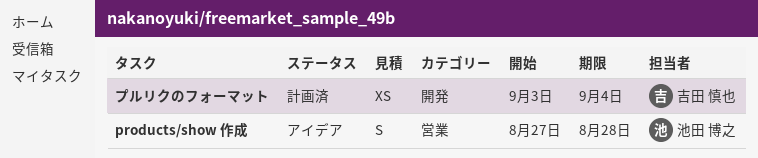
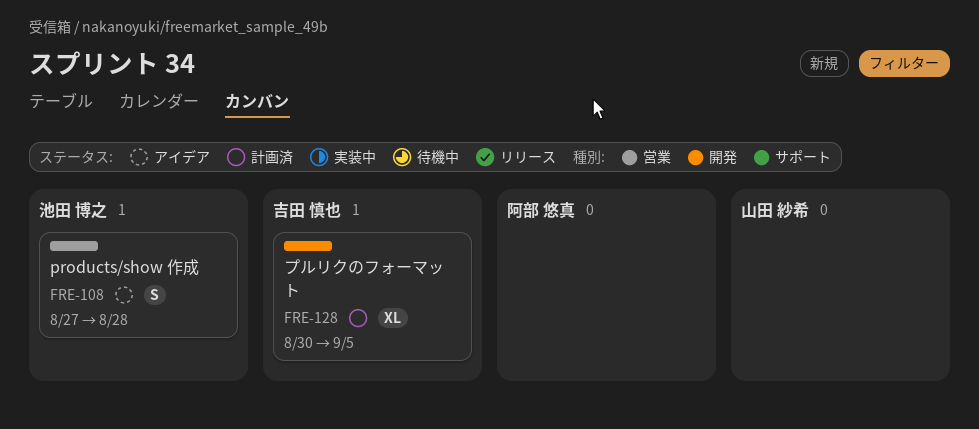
プルリクのフォーマット, estimate: XS -> XL
プルリクのフォーマット, start: Sep 3 -> Aug 30
プルリクのフォーマット, due: Sep 4 -> Sep 5

